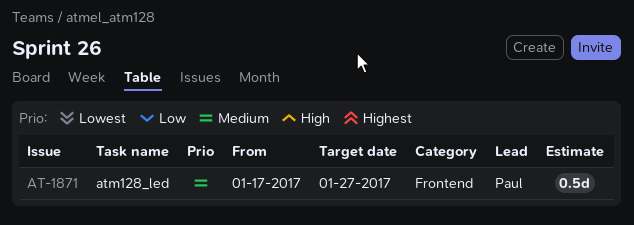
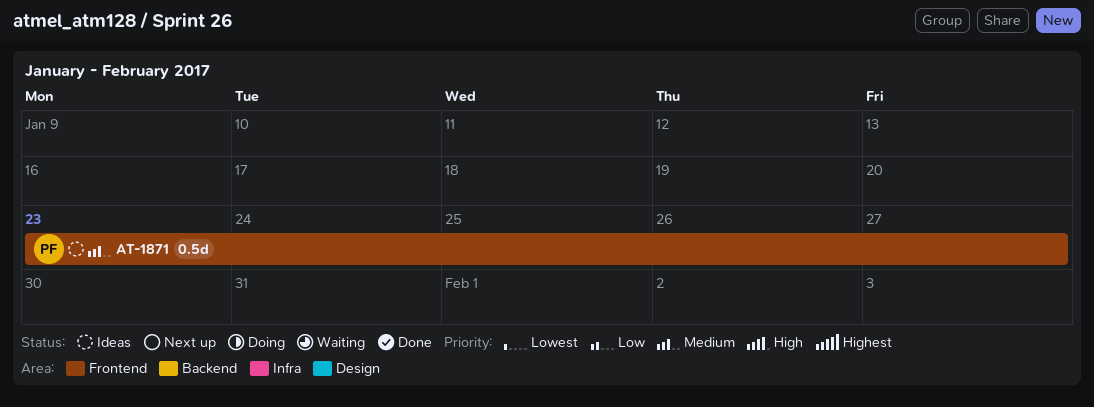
AT-1871, start: Jan 17 -> Jan 23

